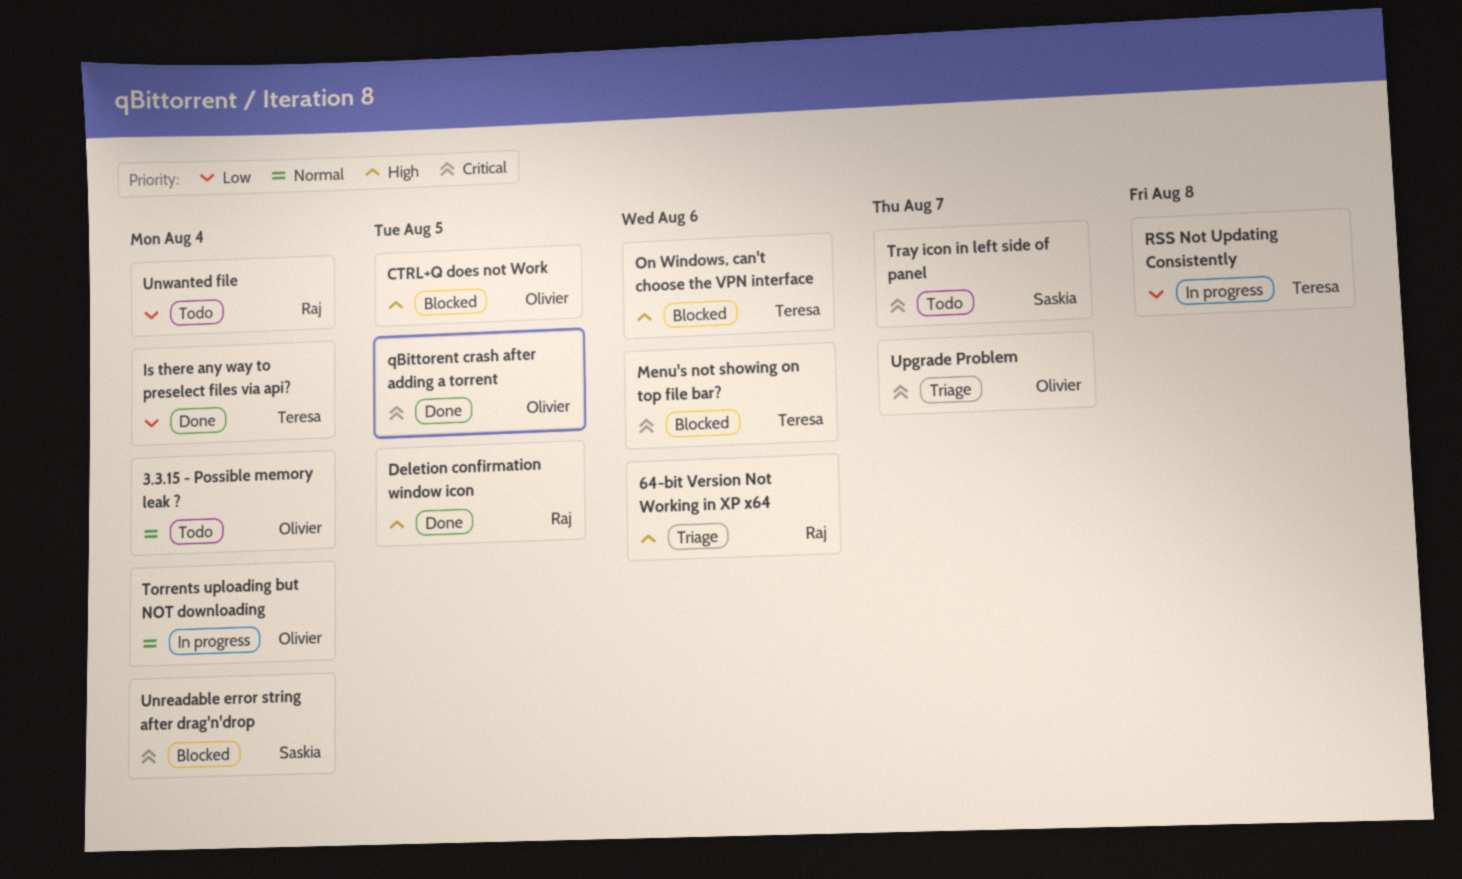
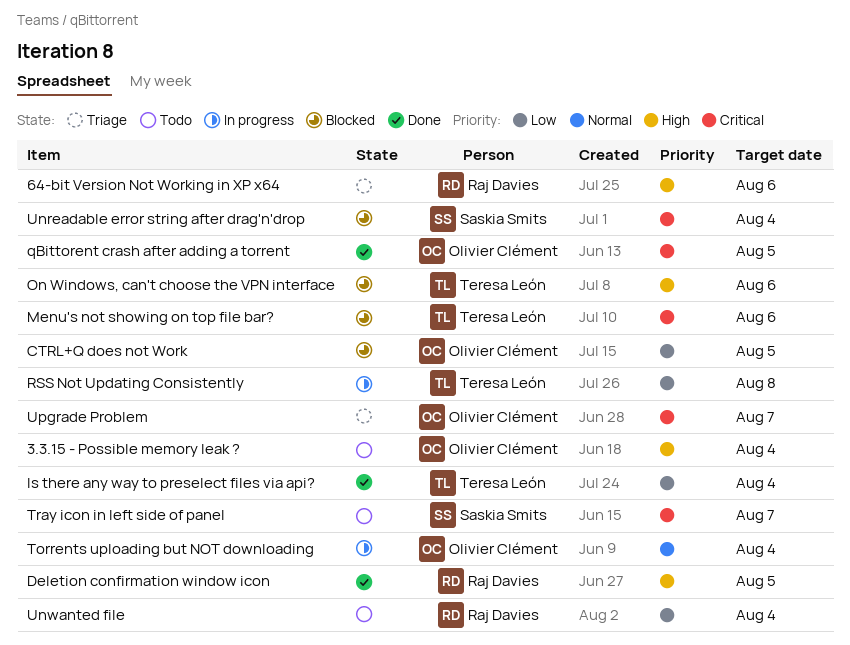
3.3.15 - Possible memory leak ?, priority: Normal -> High
CTRL+Q does not Work, priority: High -> Low

